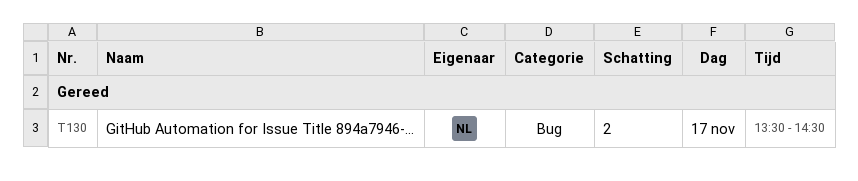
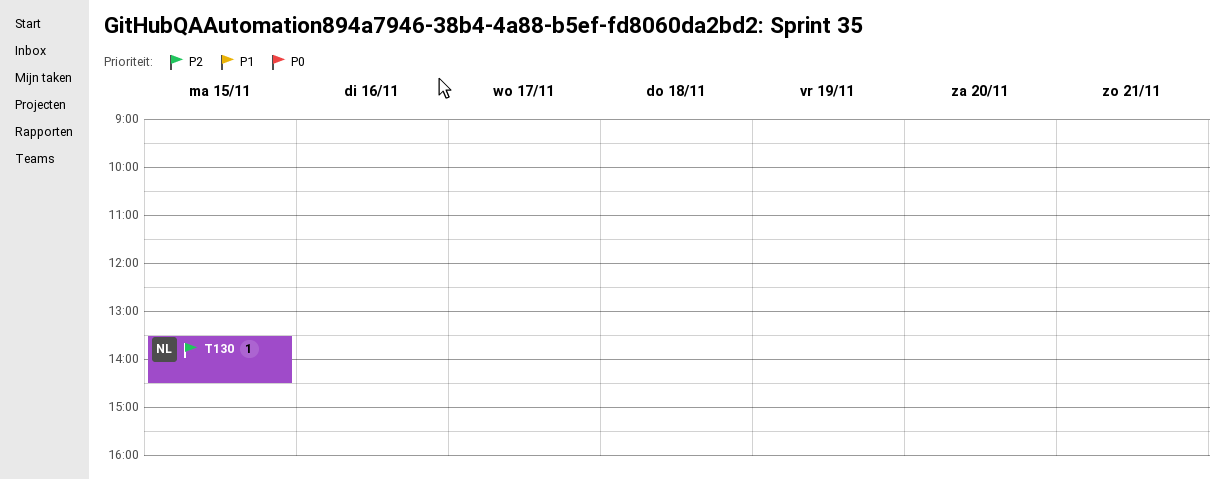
T130, estimate: 2 -> 1
T130, day: Nov 17 -> Nov 15

